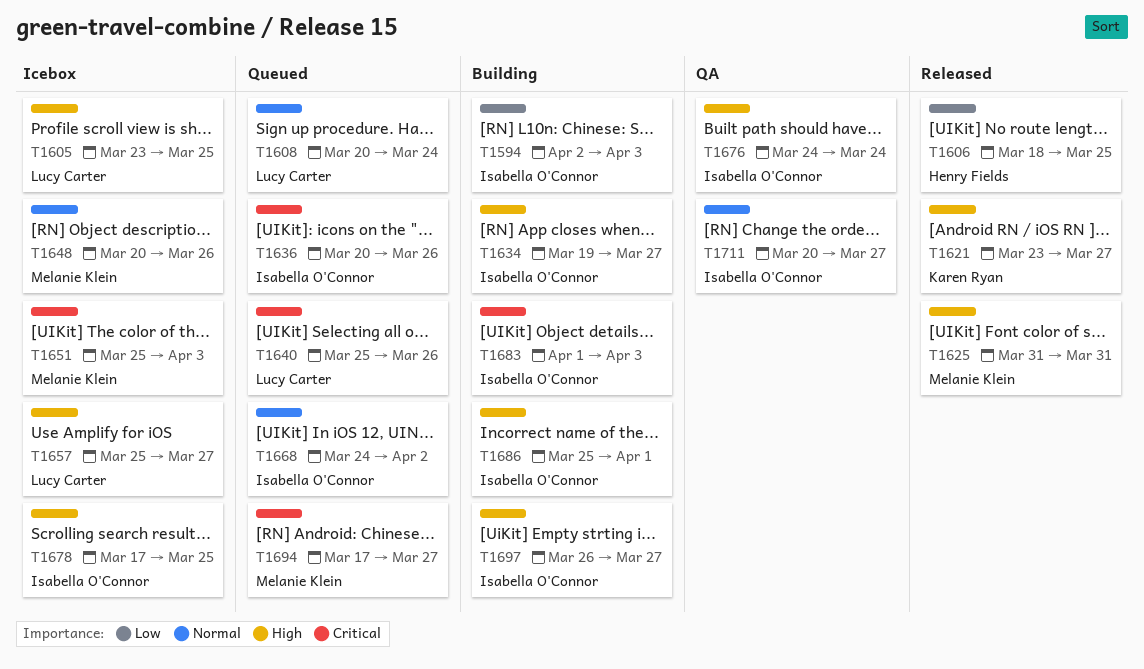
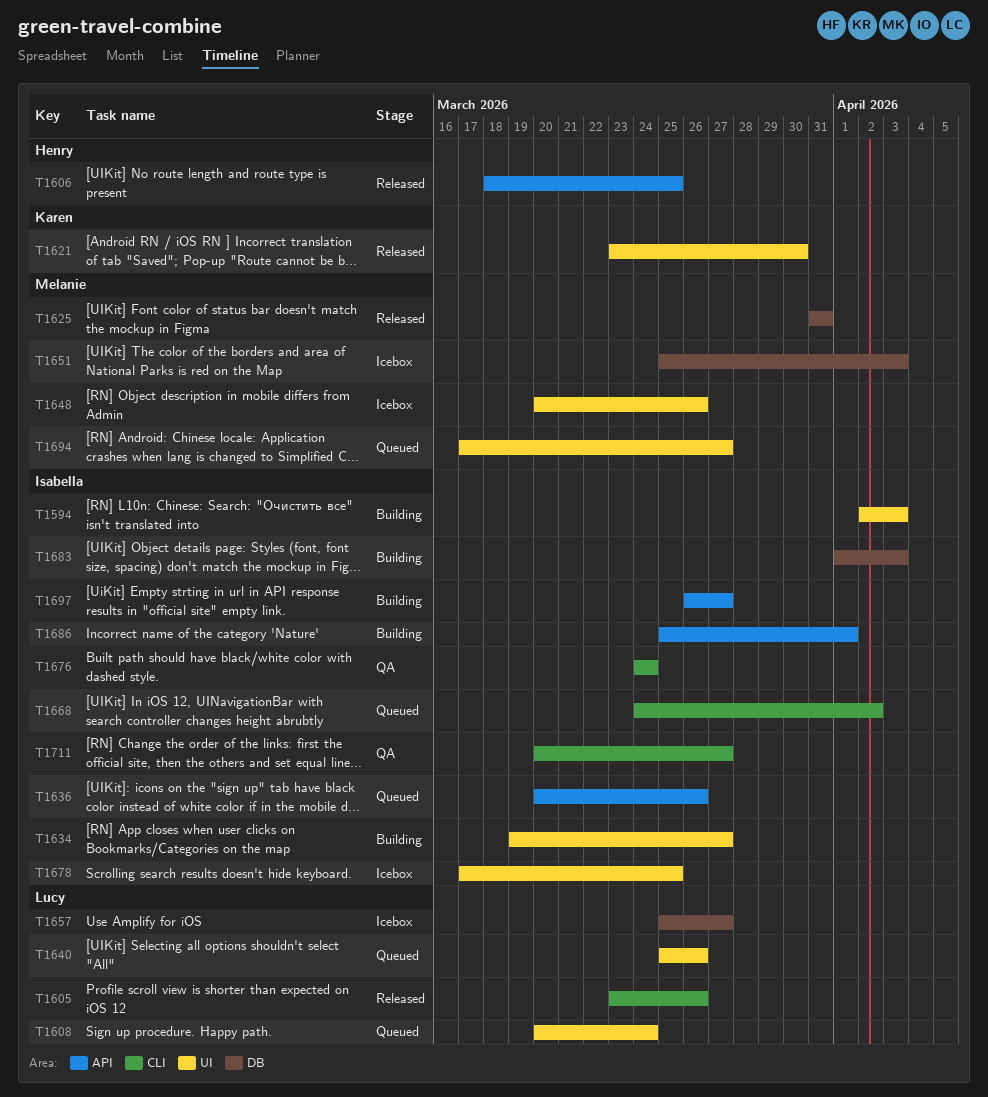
T1605, status: Icebox -> Released
T1605, due: Mar 25 -> Mar 26
T1621, due: Mar 27 -> Mar 30

